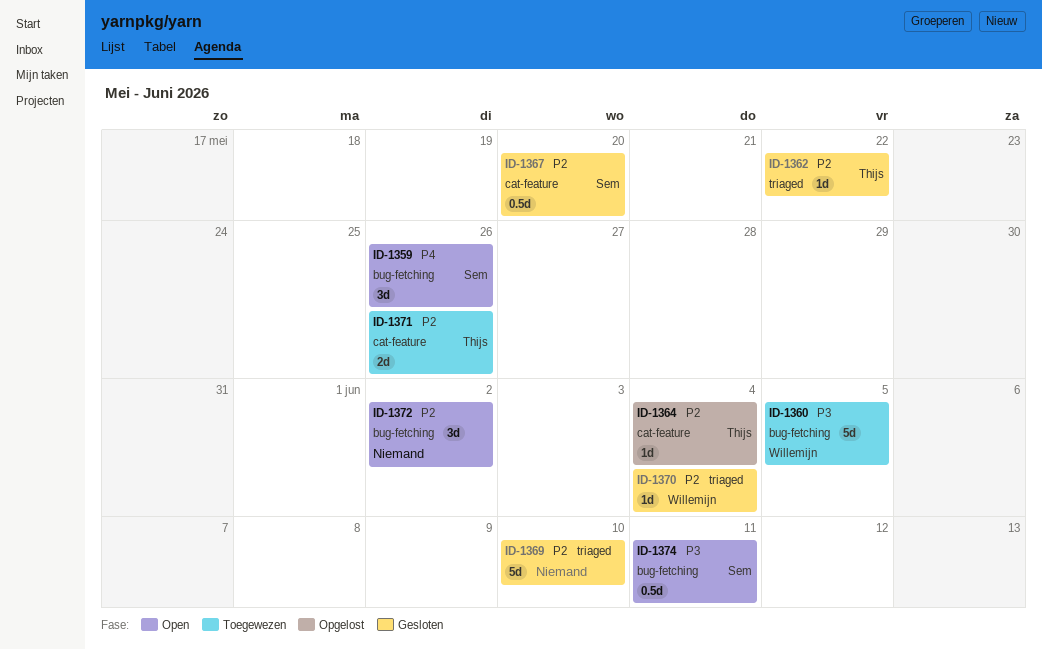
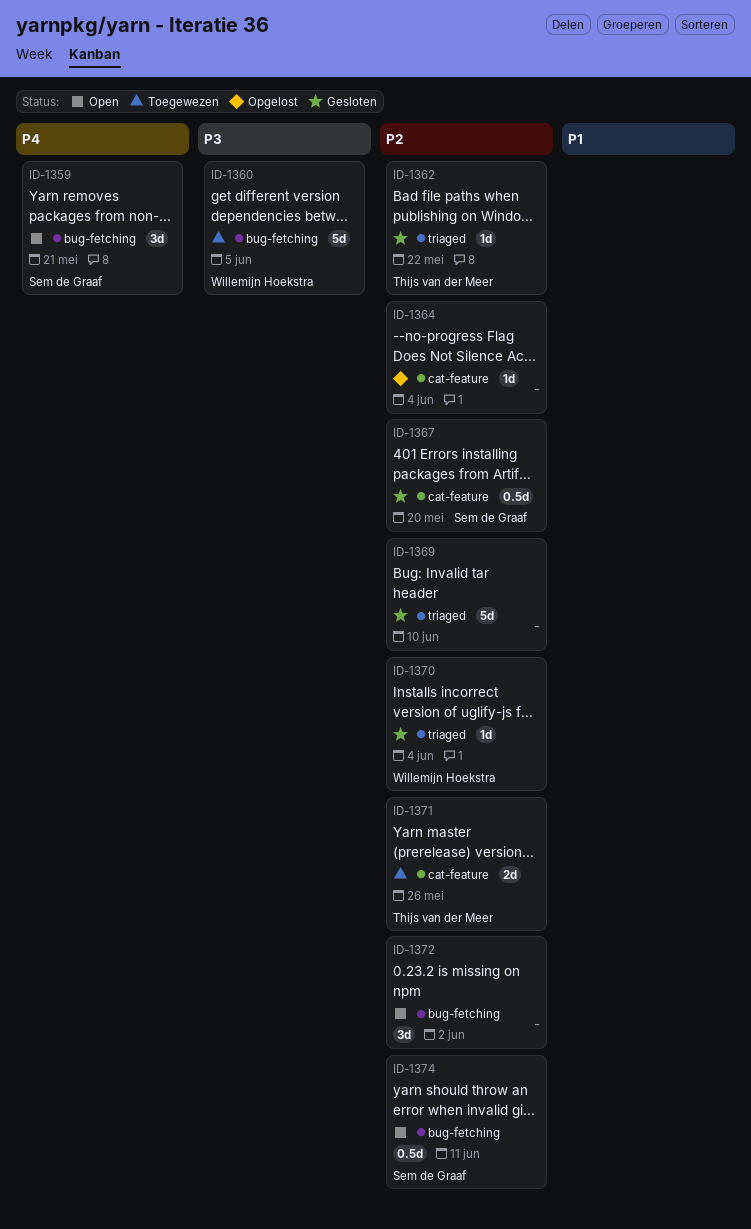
ID-1359, due: May 26 -> May 21
ID-1364, owner: Thijs van der Meer -> none
ID-1374, priority: P3 -> P2

